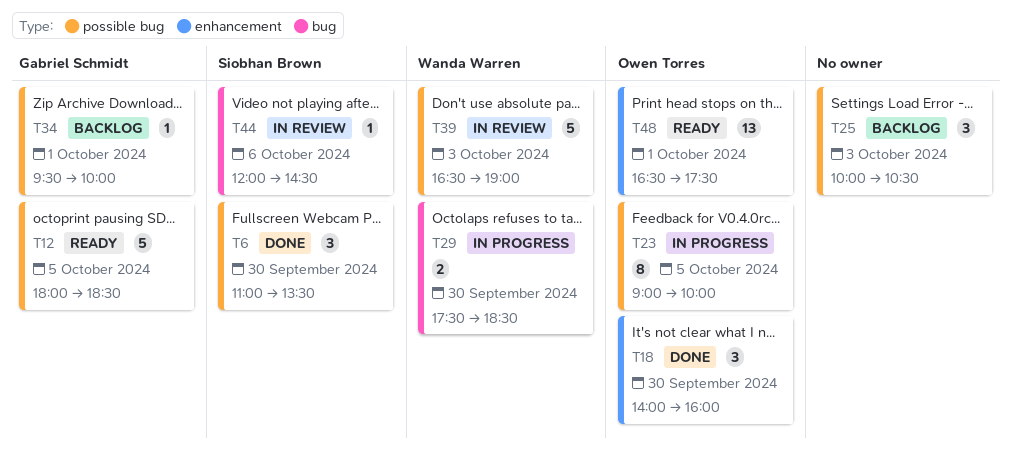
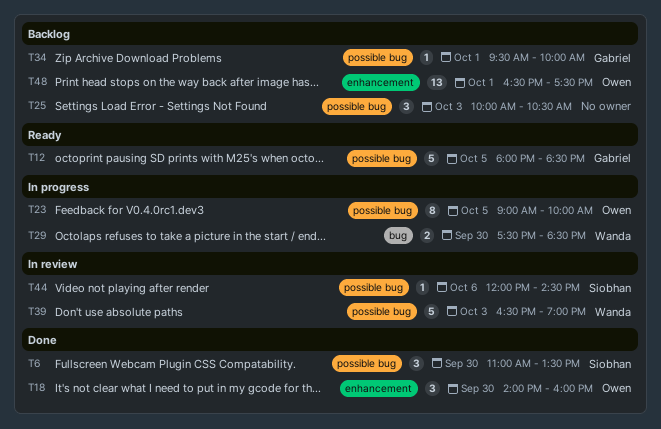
T44, label: bug -> possible bug
T48, status: Ready -> Backlog

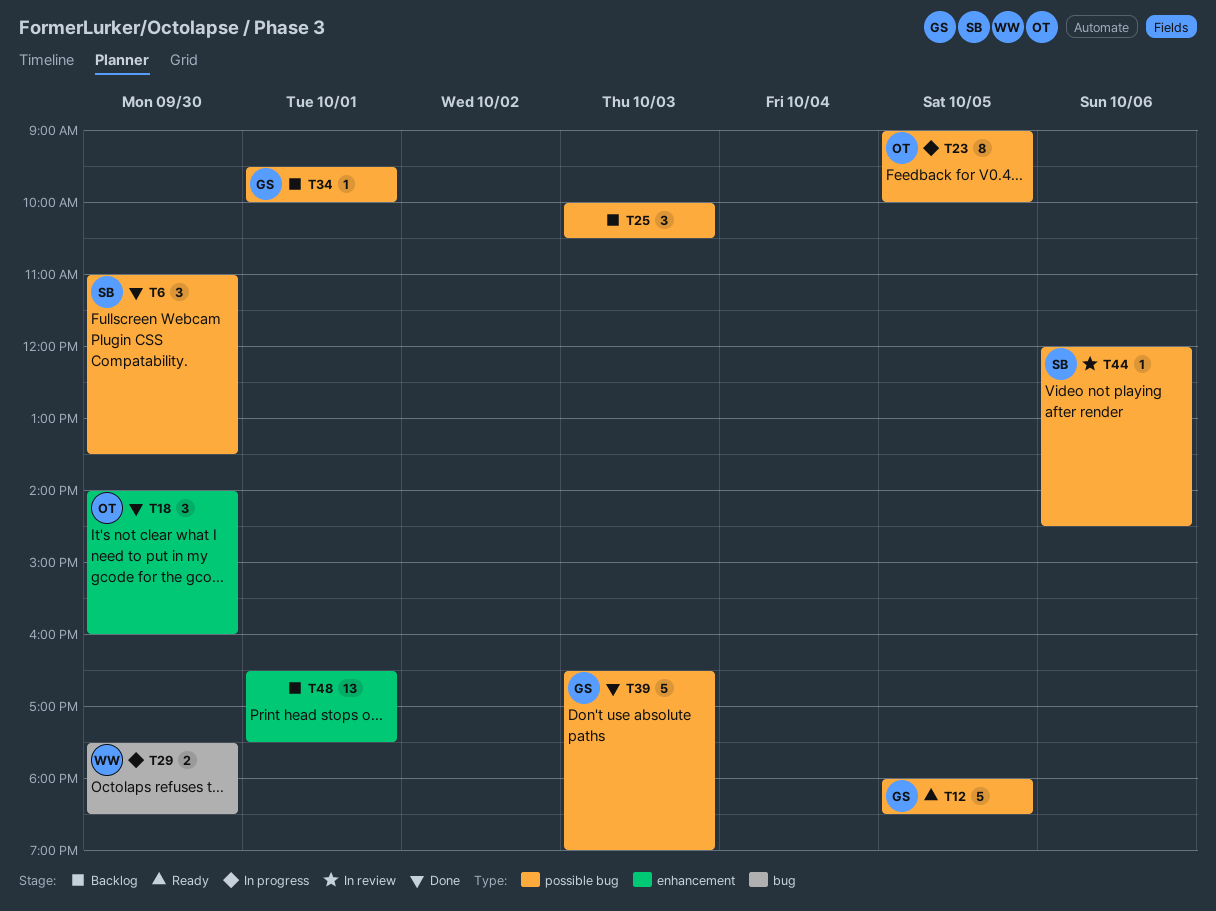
T39, status: In review -> Done
T39, owner: Wanda -> Gabriel
T48, owner: Owen -> none

